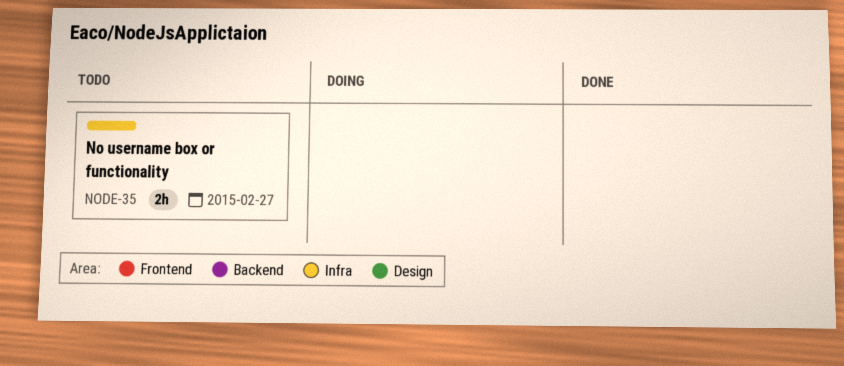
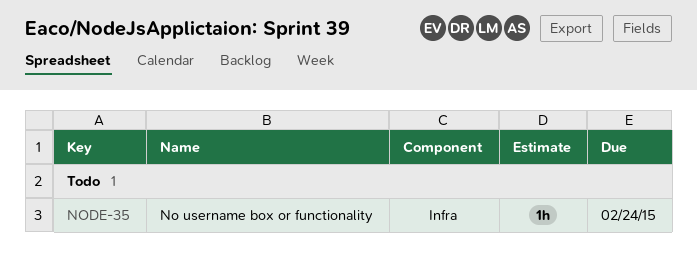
NODE-35, estimate: 2h -> 1h
NODE-35, due: Feb 27 -> Feb 24

